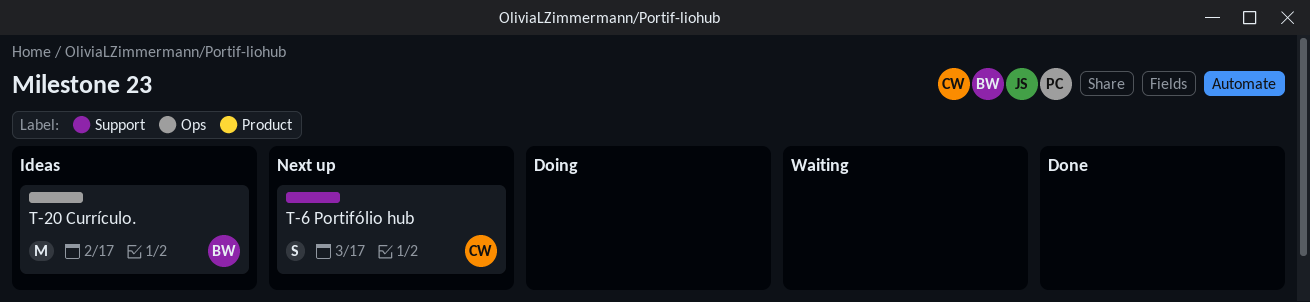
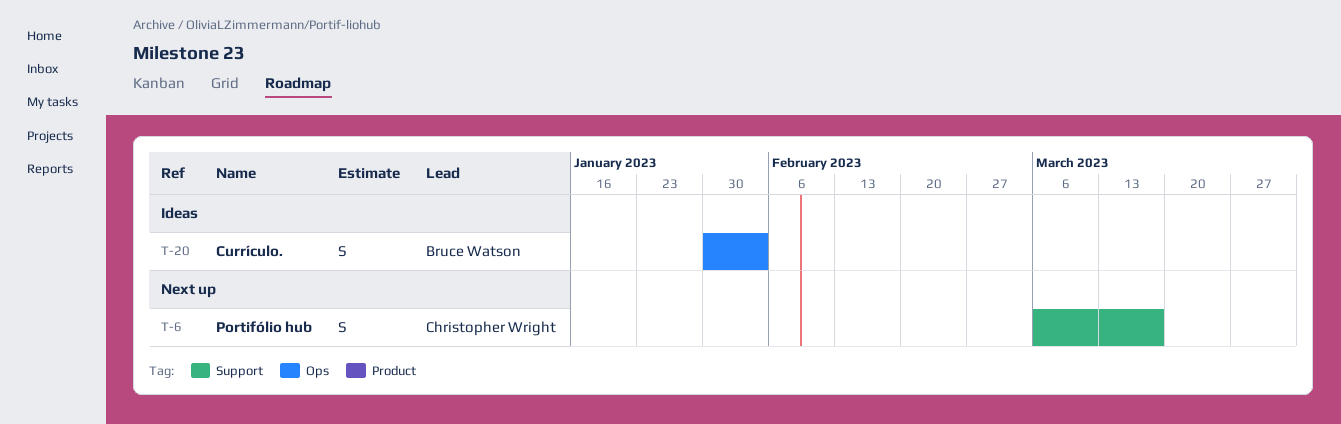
T-20, estimate: M -> S
T-20, due: Feb 17 -> Feb 3

